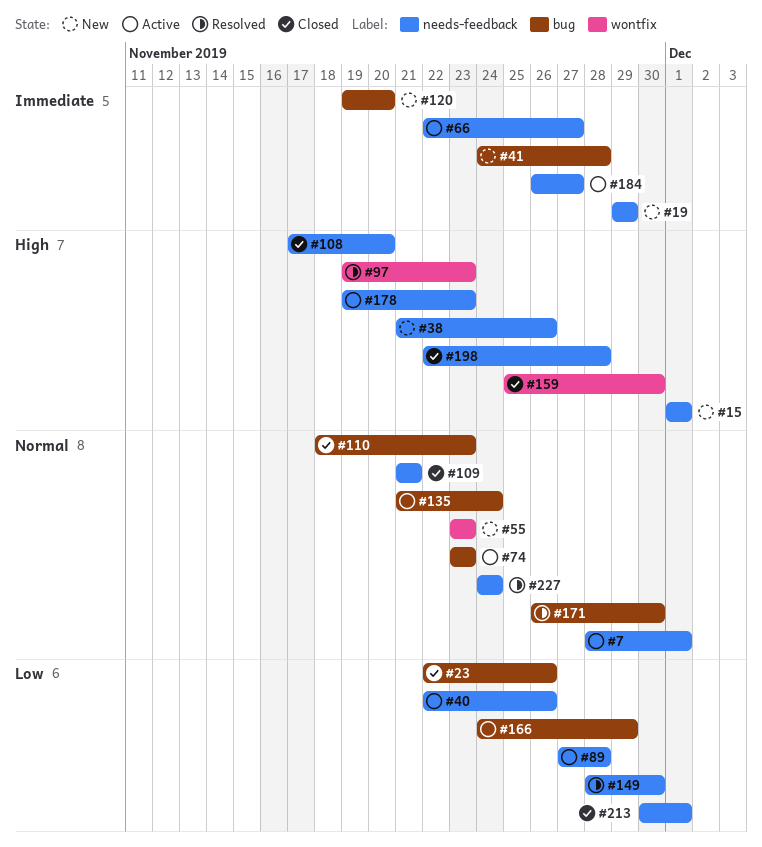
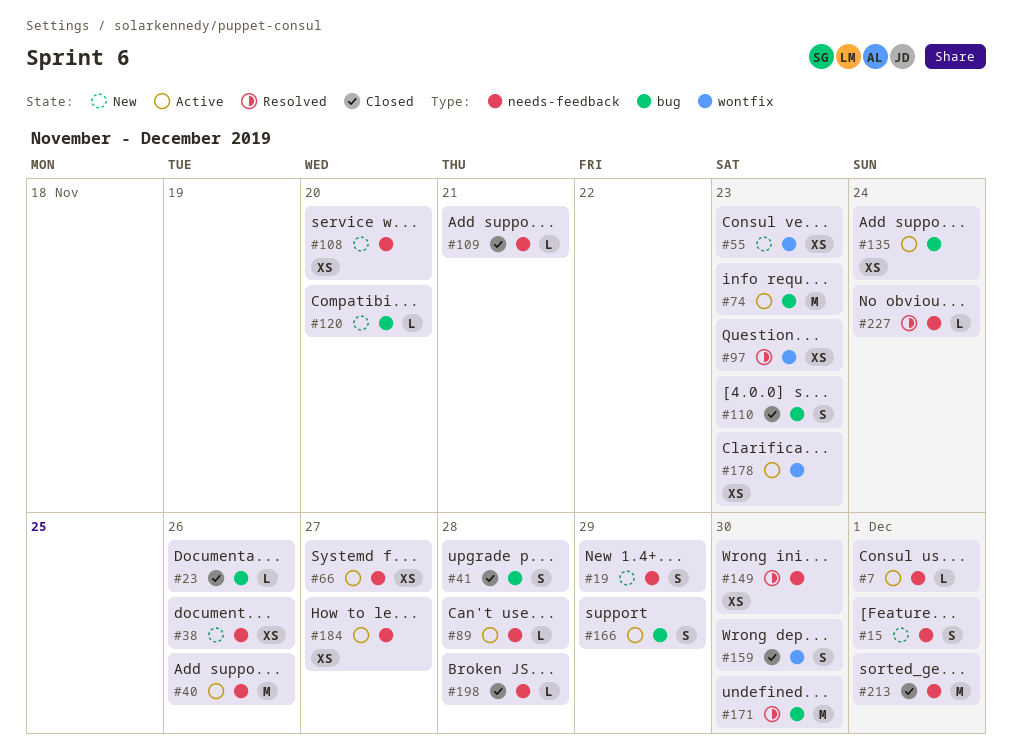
#41, status: New -> Closed
#108, status: Closed -> New
#178, label: needs-feedback -> wontfix

